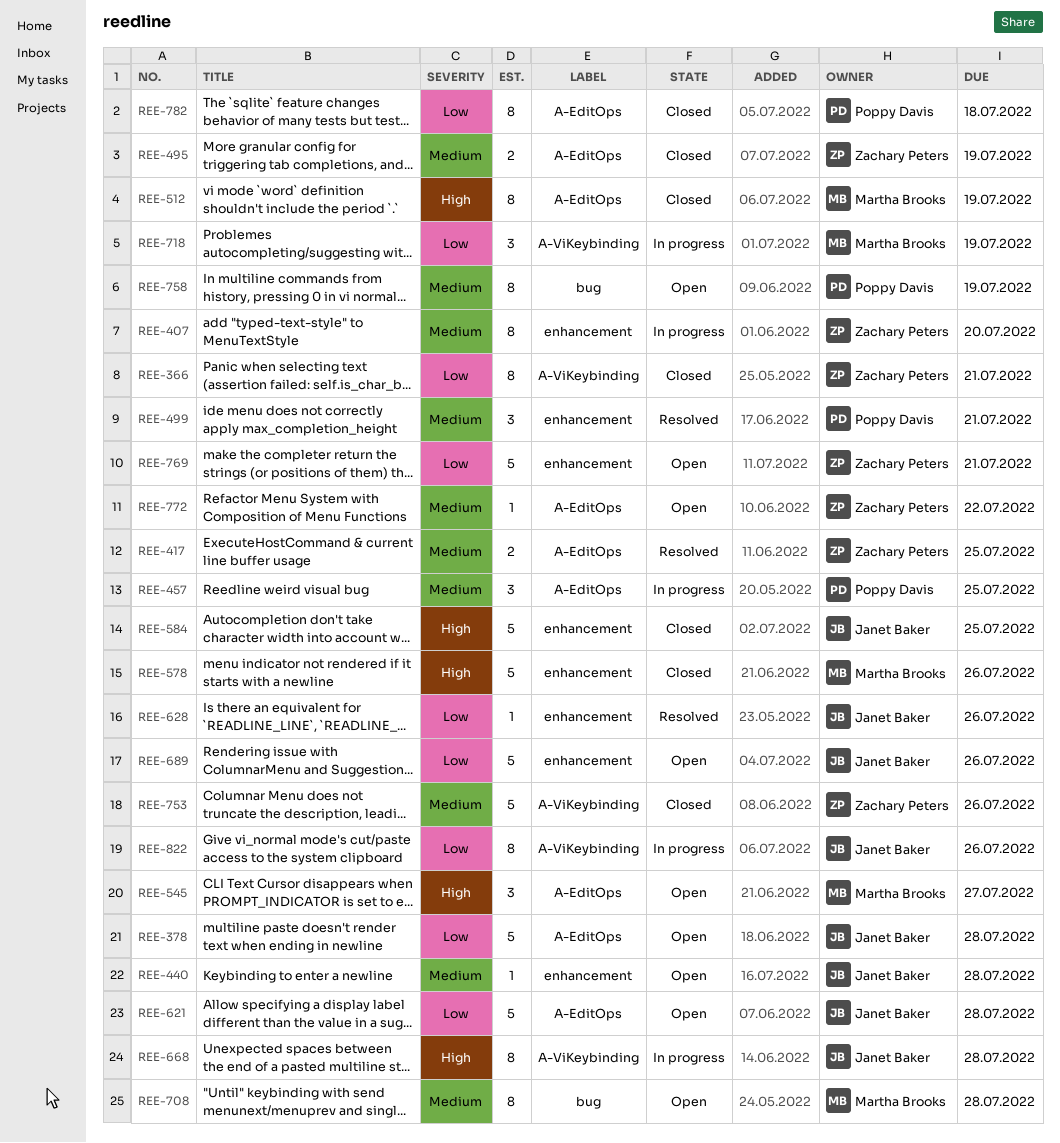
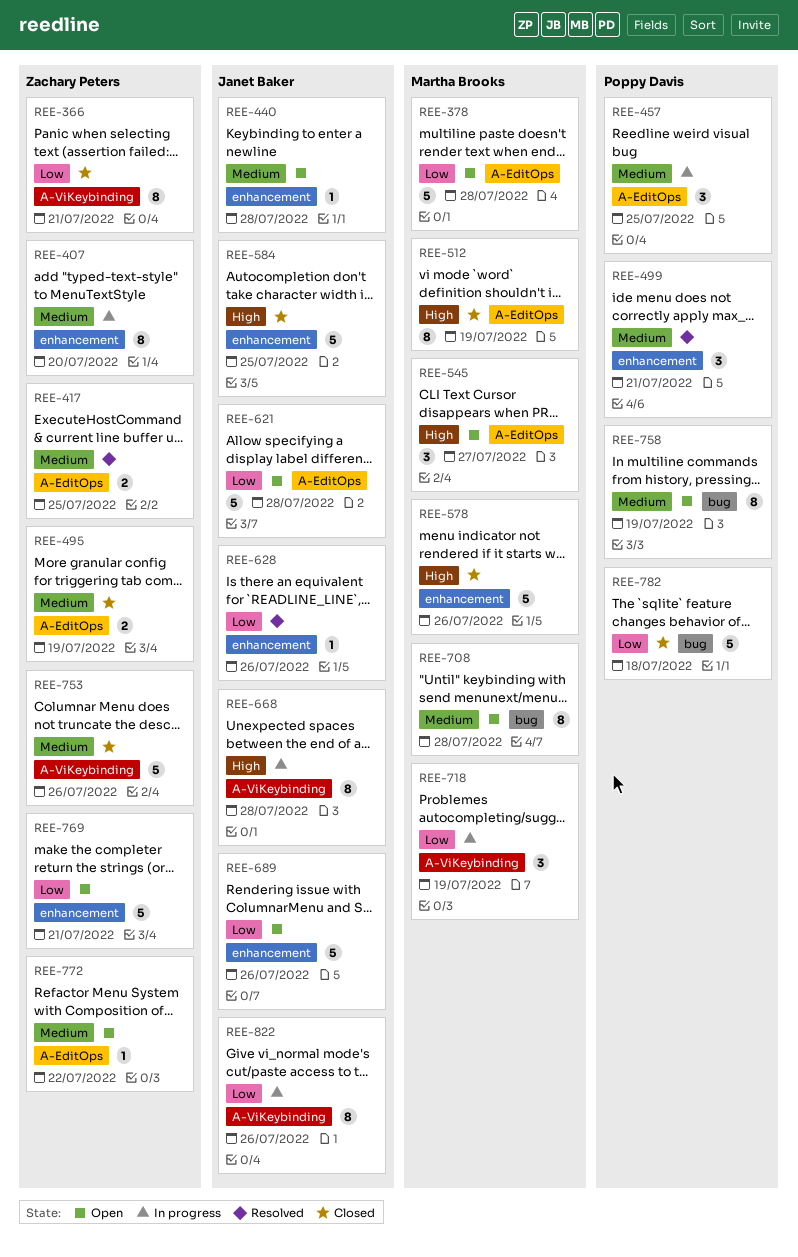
REE-378, owner: Janet Baker -> Martha Brooks
REE-782, label: A-EditOps -> bug
REE-782, estimate: 8 -> 5

